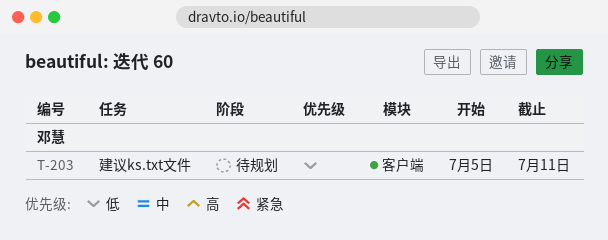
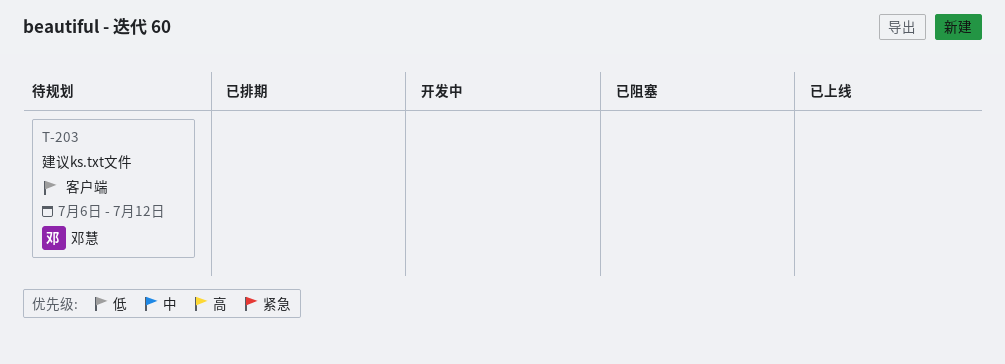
T-203, start: Jul 5 -> Jul 6
T-203, due: Jul 11 -> Jul 12

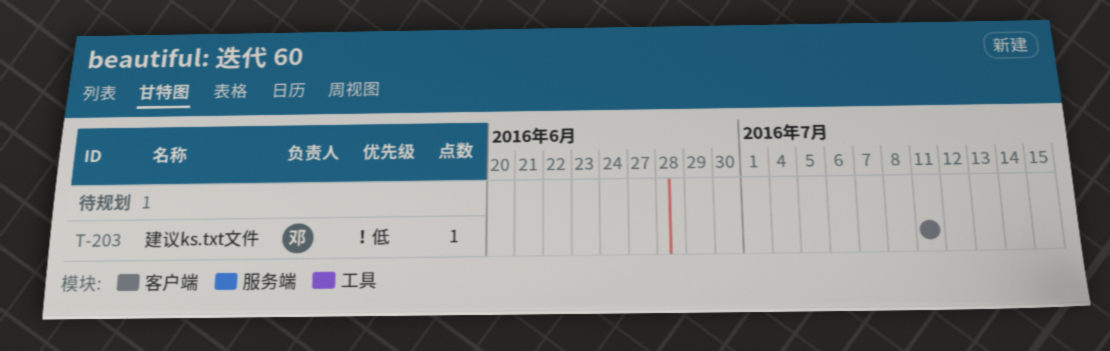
T-203, start: Jul 6 -> Jul 11
T-203, due: Jul 12 -> Jul 11

